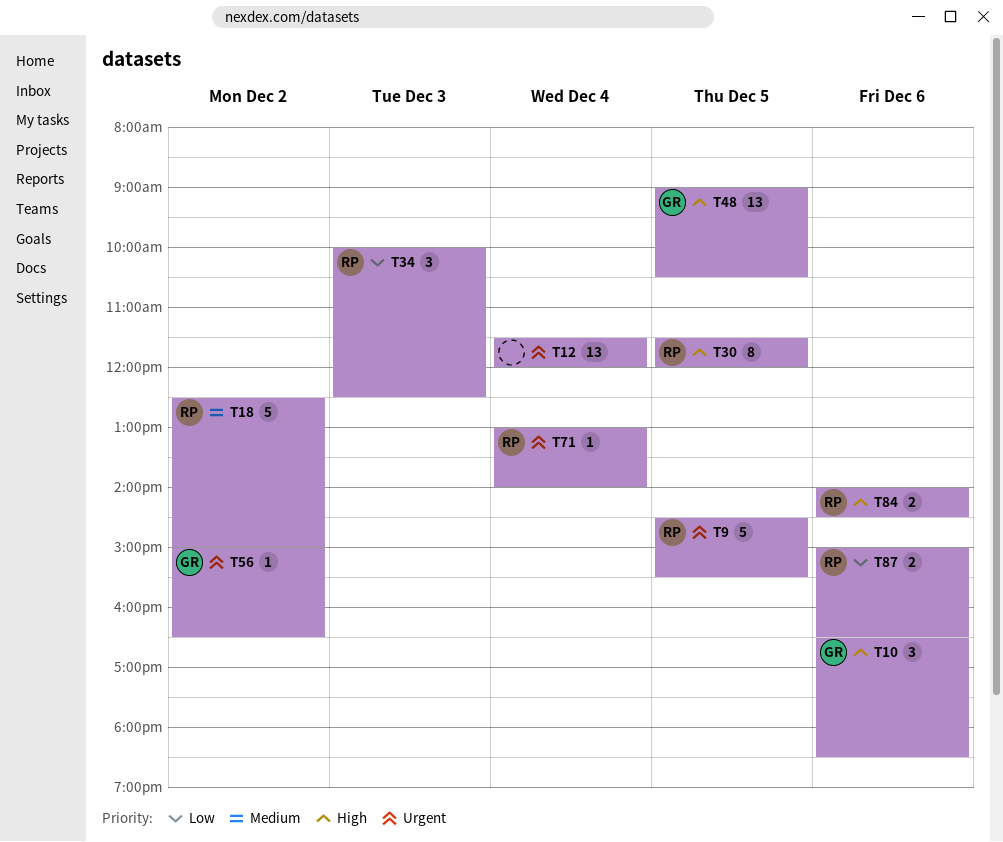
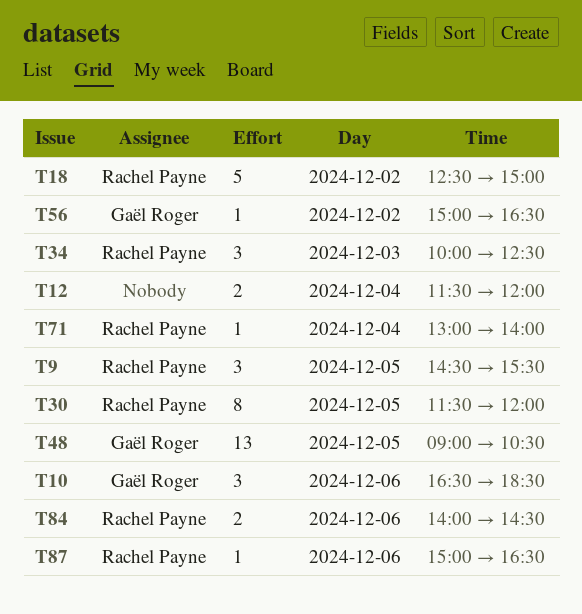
T9, estimate: 5 -> 3
T12, estimate: 13 -> 2
T87, estimate: 2 -> 1

